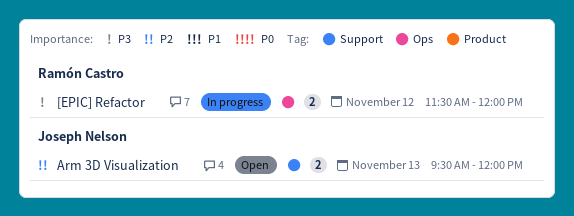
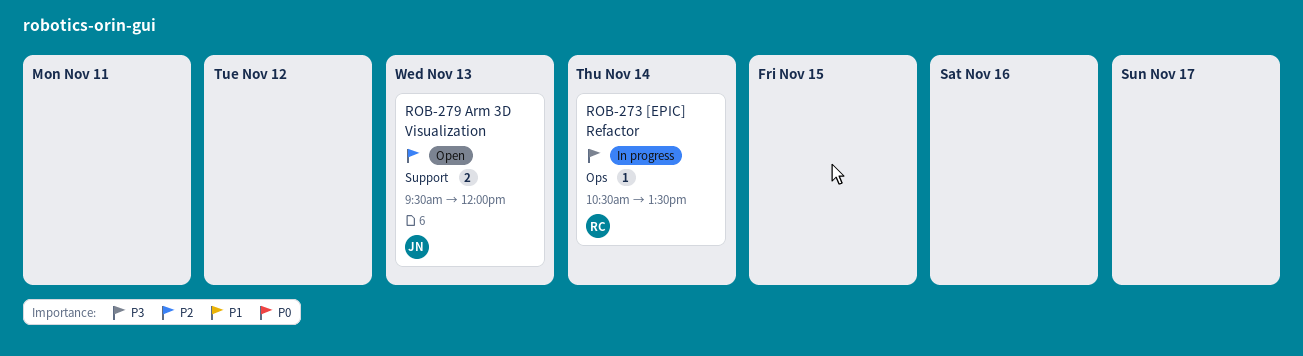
[EPIC] Refactor, estimate: 2 -> 1
[EPIC] Refactor, day: Nov 12 -> Nov 14
[EPIC] Refactor, begins: 11:30 -> 10:30
[EPIC] Refactor, ends: 12:00 -> 13:30

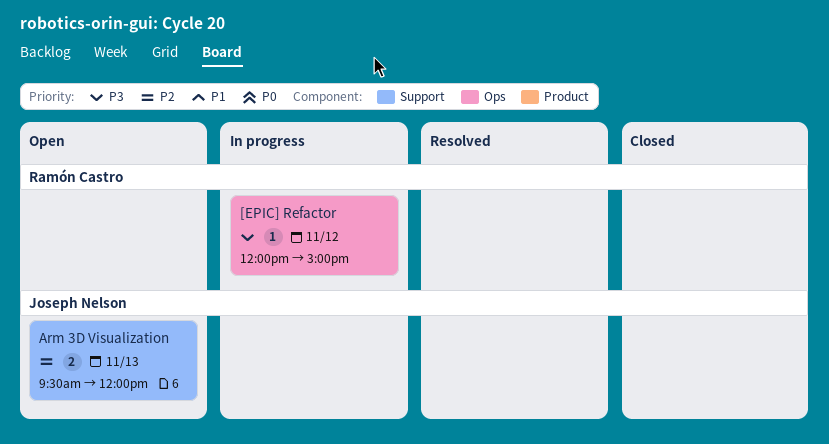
[EPIC] Refactor, day: Nov 14 -> Nov 12
[EPIC] Refactor, begins: 10:30 -> 12:00
[EPIC] Refactor, ends: 13:30 -> 15:00

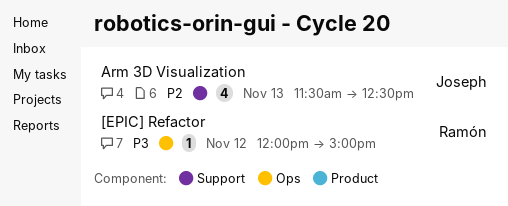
Arm 3D Visualization, estimate: 2 -> 4
Arm 3D Visualization, begins: 09:30 -> 11:30
Arm 3D Visualization, ends: 12:00 -> 12:30

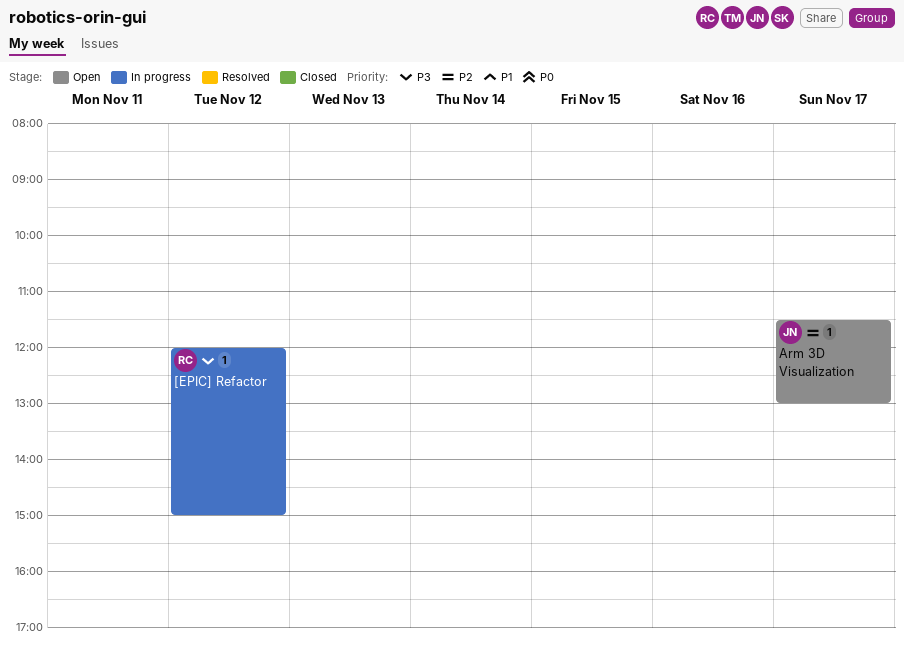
Arm 3D Visualization, estimate: 4 -> 1
Arm 3D Visualization, day: Nov 13 -> Nov 17
Arm 3D Visualization, ends: 12:30 -> 13:00

